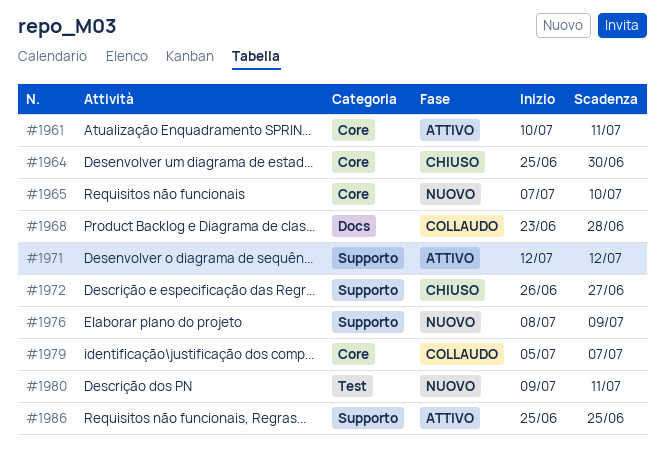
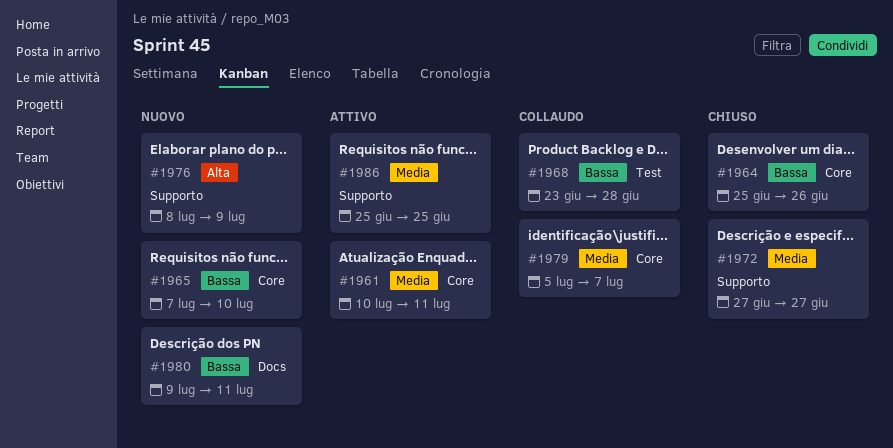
#1964, due: Jun 30 -> Jun 26
#1968, label: Docs -> Test
#1971: present -> none
#1972, start: Jun 26 -> Jun 27
#1980, label: Test -> Docs

